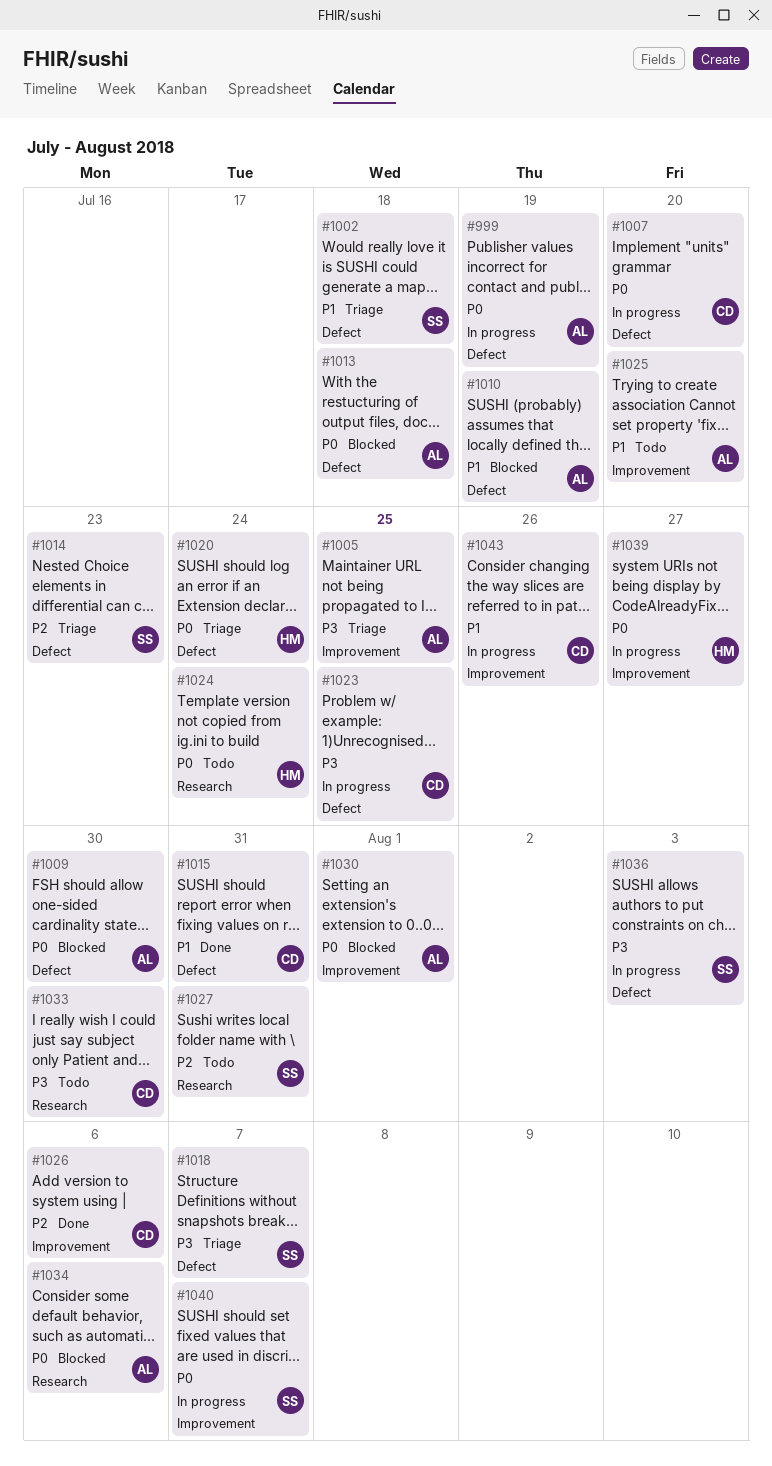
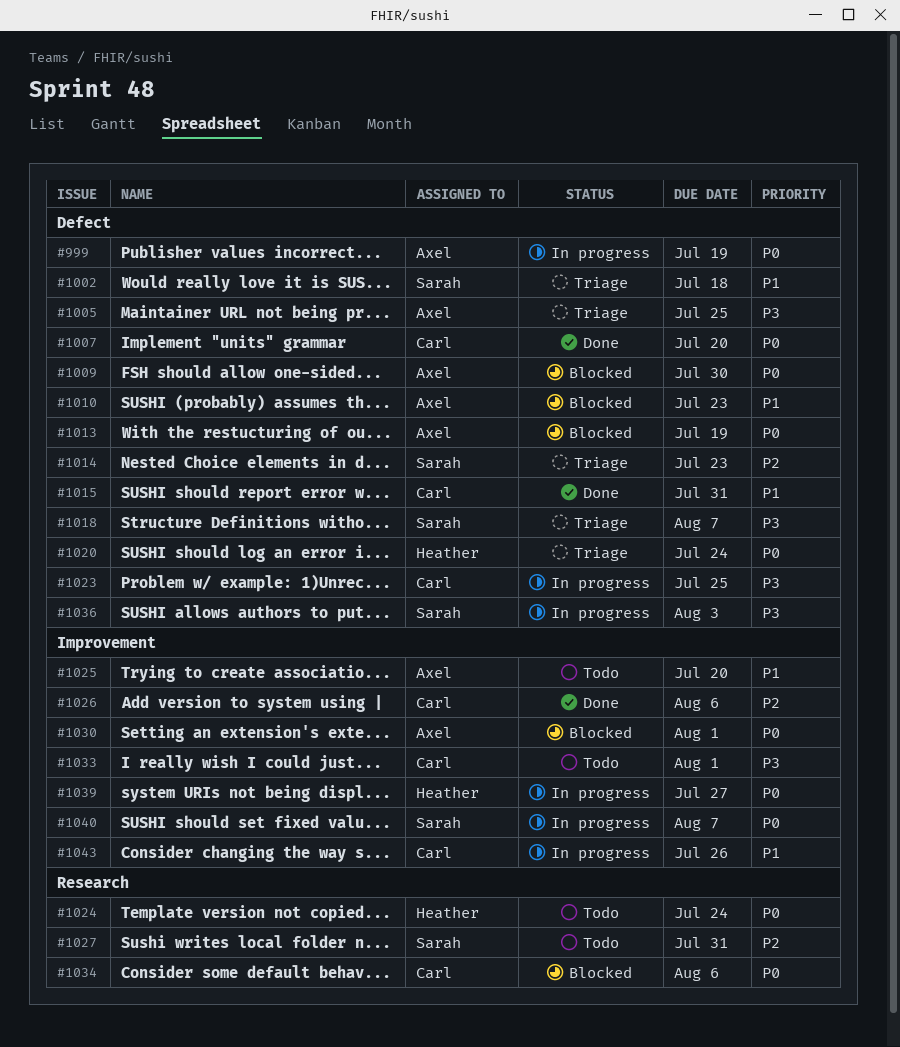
#1005, label: Improvement -> Defect
#1007, status: In progress -> Done
#1010, due: Jul 19 -> Jul 23
#1013, due: Jul 18 -> Jul 19
#1033, label: Research -> Improvement
#1033, due: Jul 30 -> Aug 1
#1034, owner: Axel -> Carl

